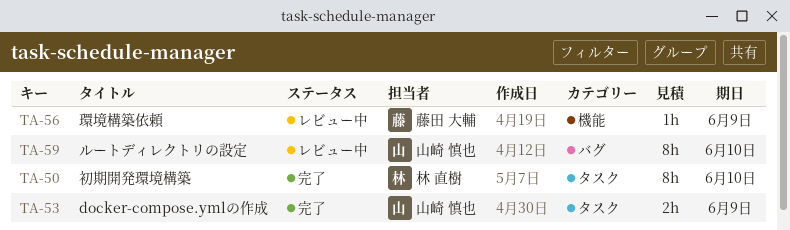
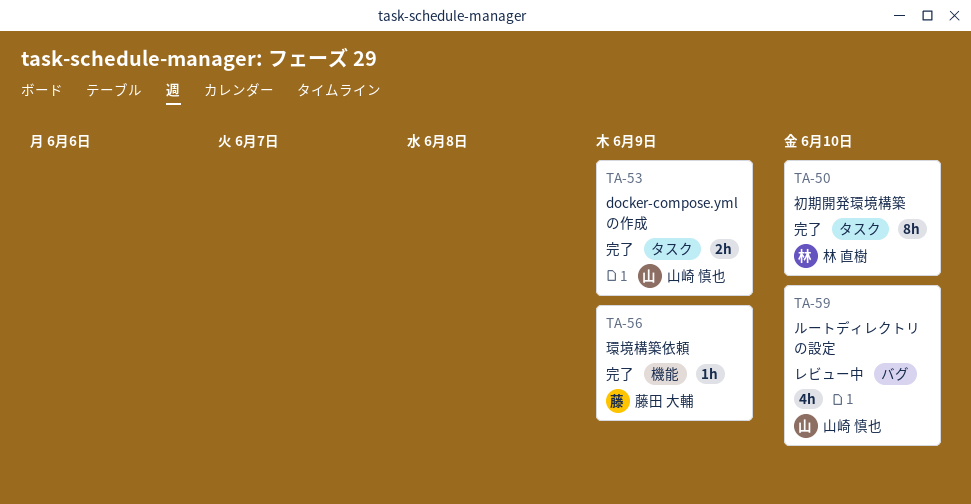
TA-56, status: レビュー中 -> 完了
TA-59, estimate: 8h -> 4h

